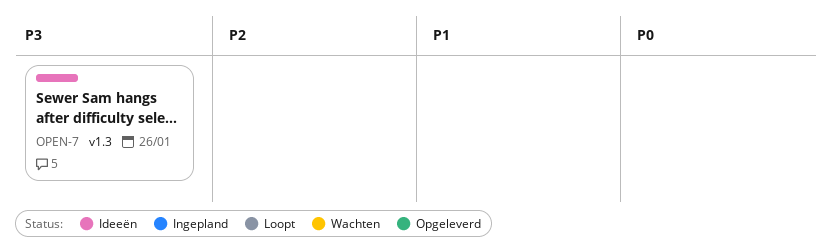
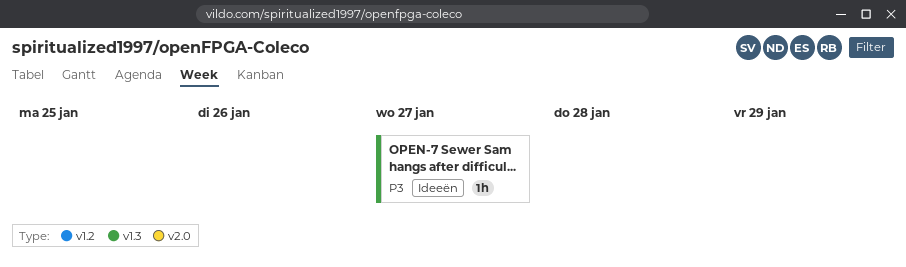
OPEN-7, due: Jan 26 -> Jan 27

